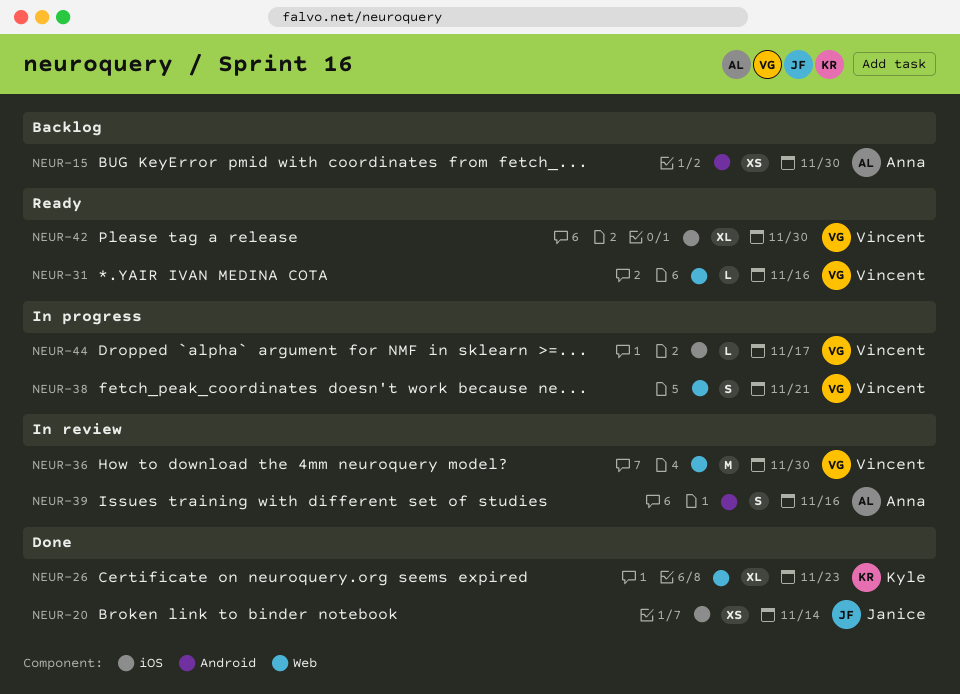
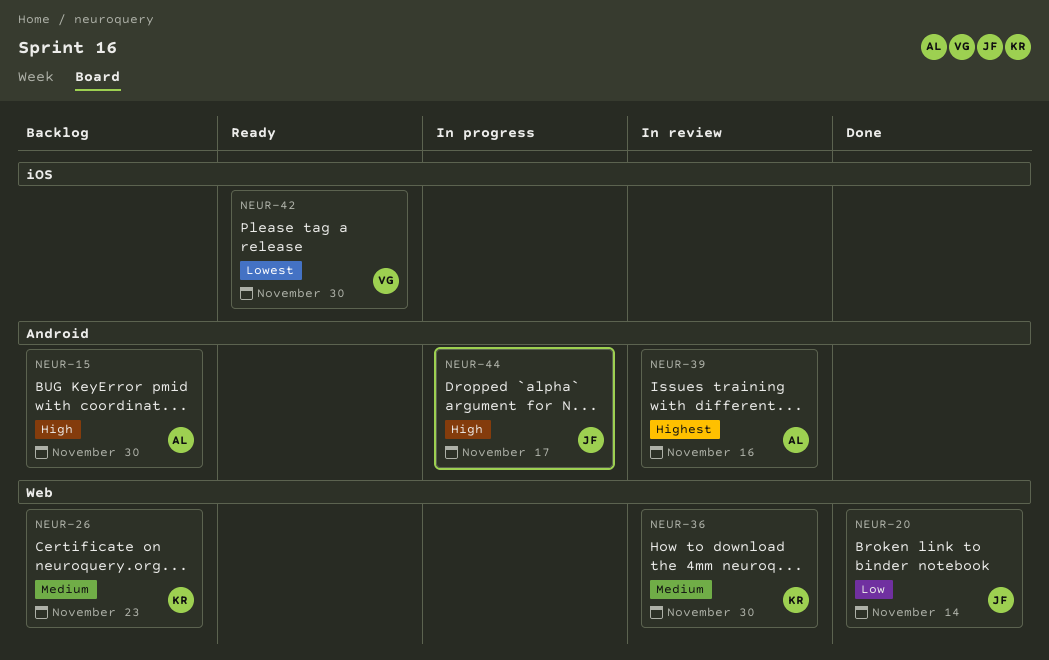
NEUR-20, label: iOS -> Web
NEUR-26, status: Done -> Backlog
NEUR-31: present -> none
NEUR-36, owner: Vincent -> Kyle
NEUR-38: present -> none
NEUR-44, owner: Vincent -> Janice
NEUR-44, label: iOS -> Android

